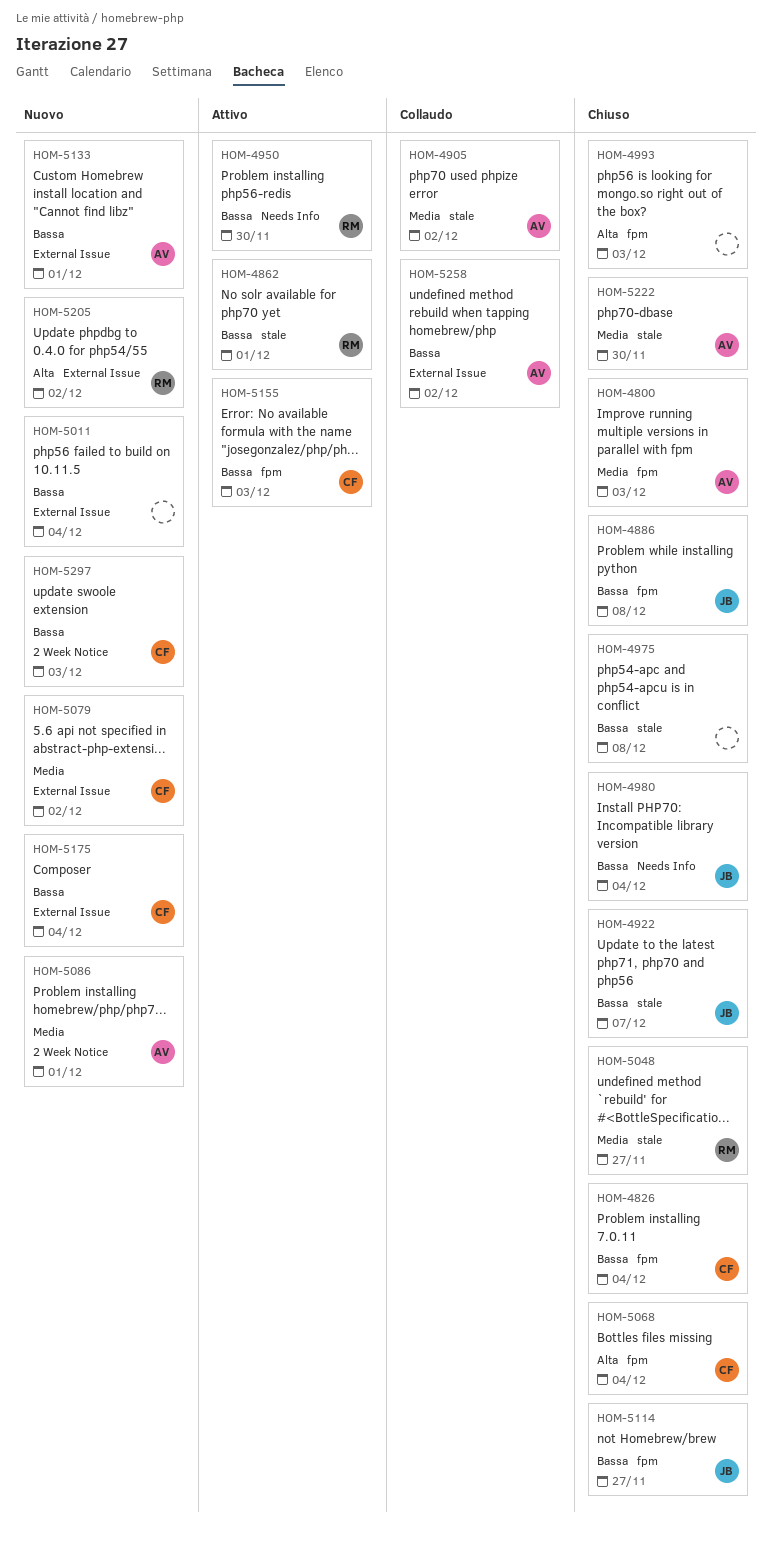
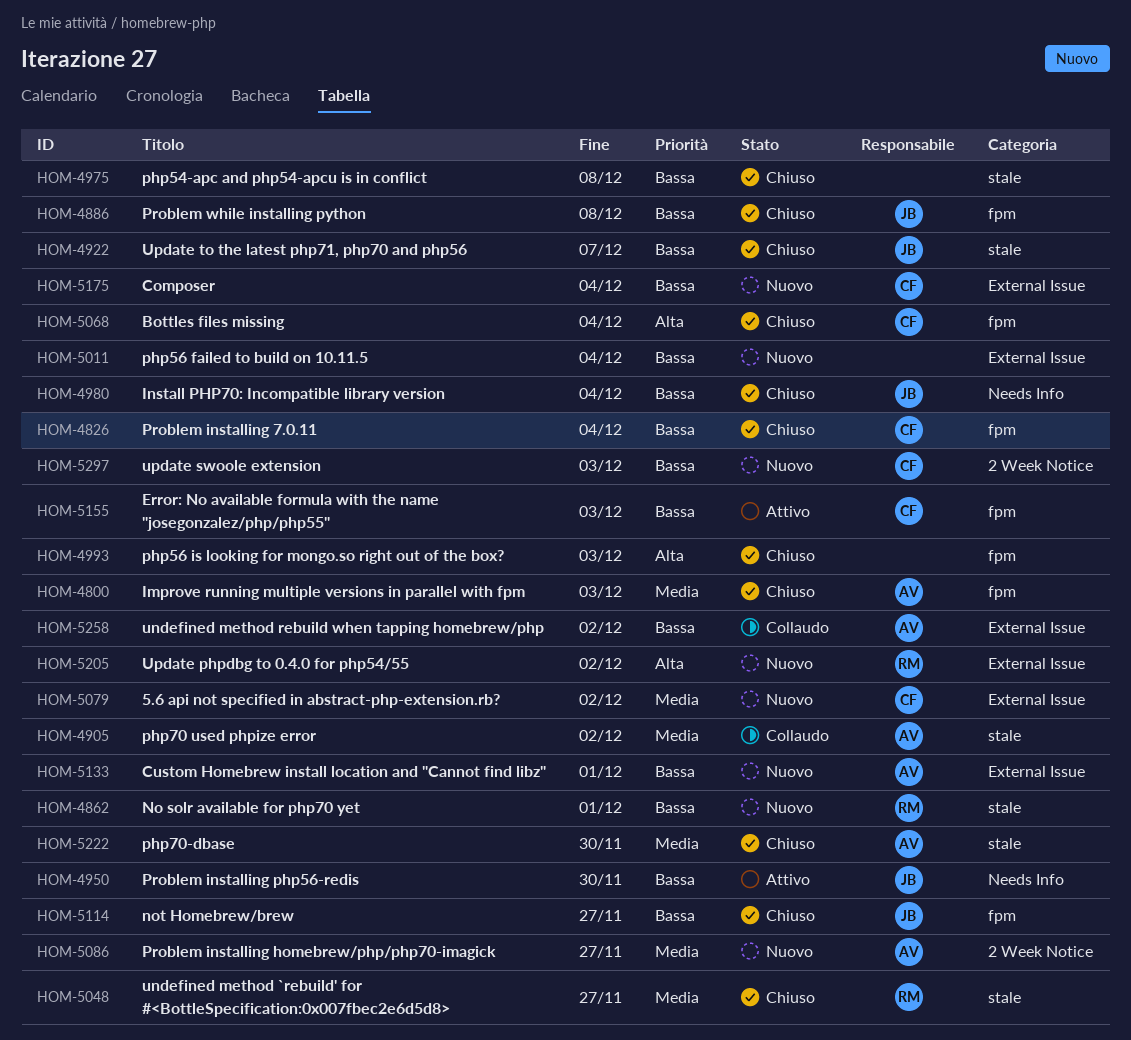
HOM-4862, status: Attivo -> Nuovo
HOM-4950, owner: RM -> JB
HOM-5086, due: Dec 1 -> Nov 27

